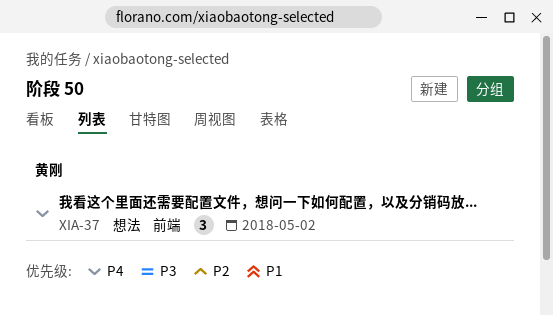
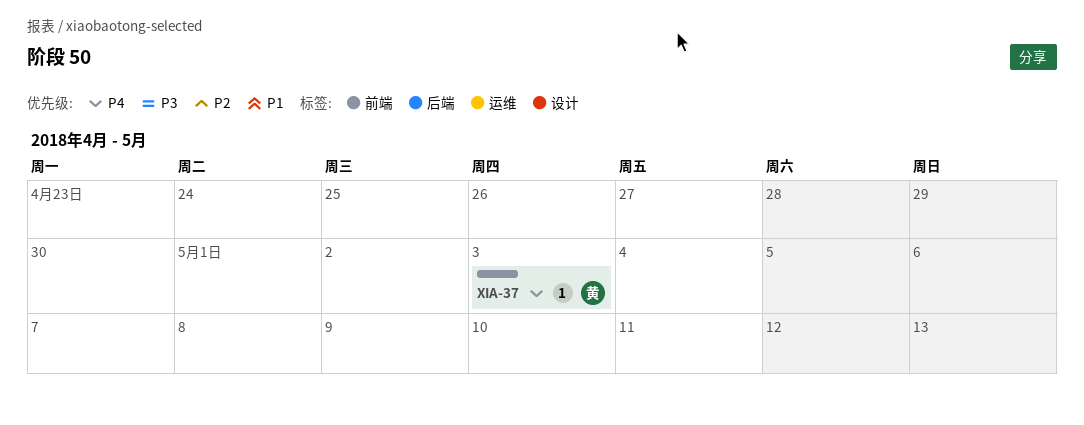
XIA-37, estimate: 3 -> 1
XIA-37, due: May 2 -> May 3

